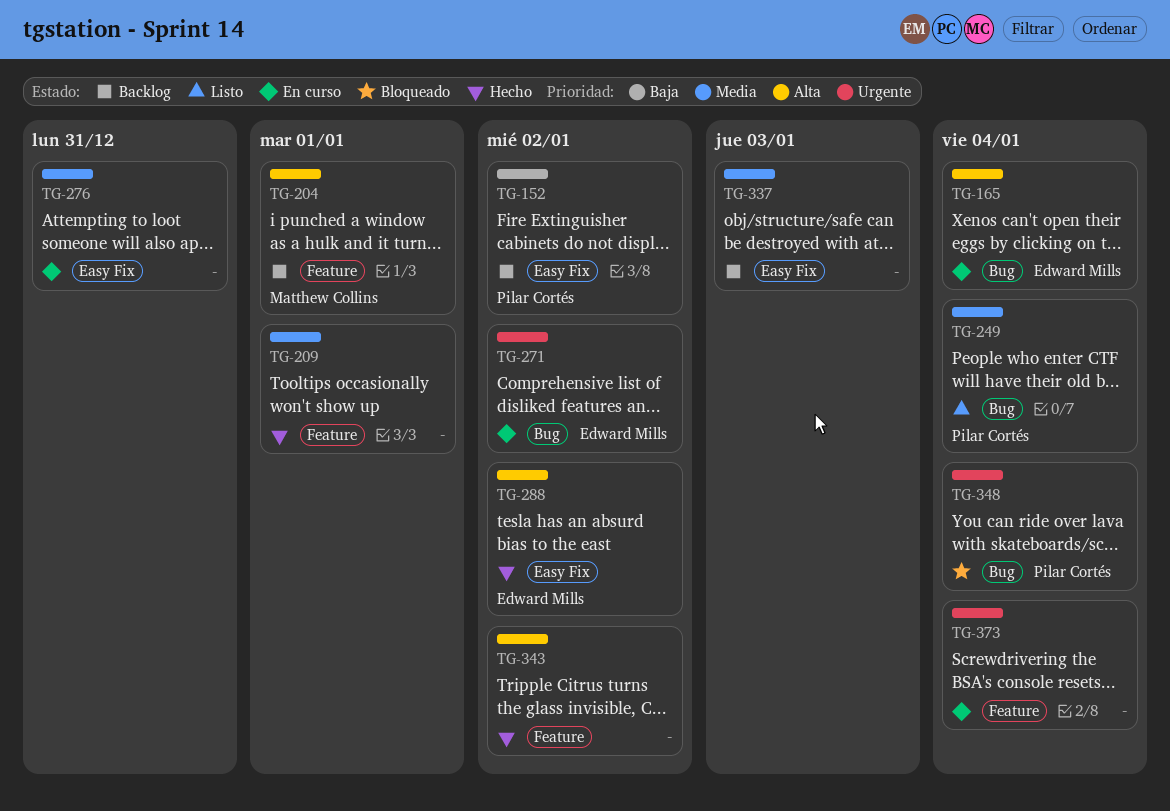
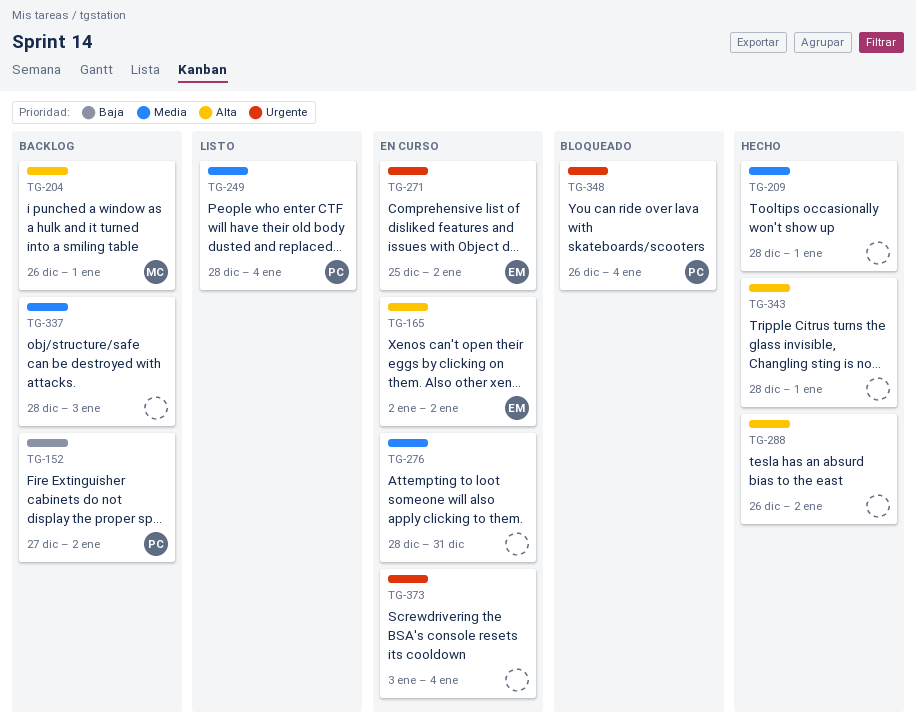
TG-165, due: Jan 4 -> Jan 2
TG-288, owner: Edward Mills -> none
TG-343, due: Jan 2 -> Jan 1

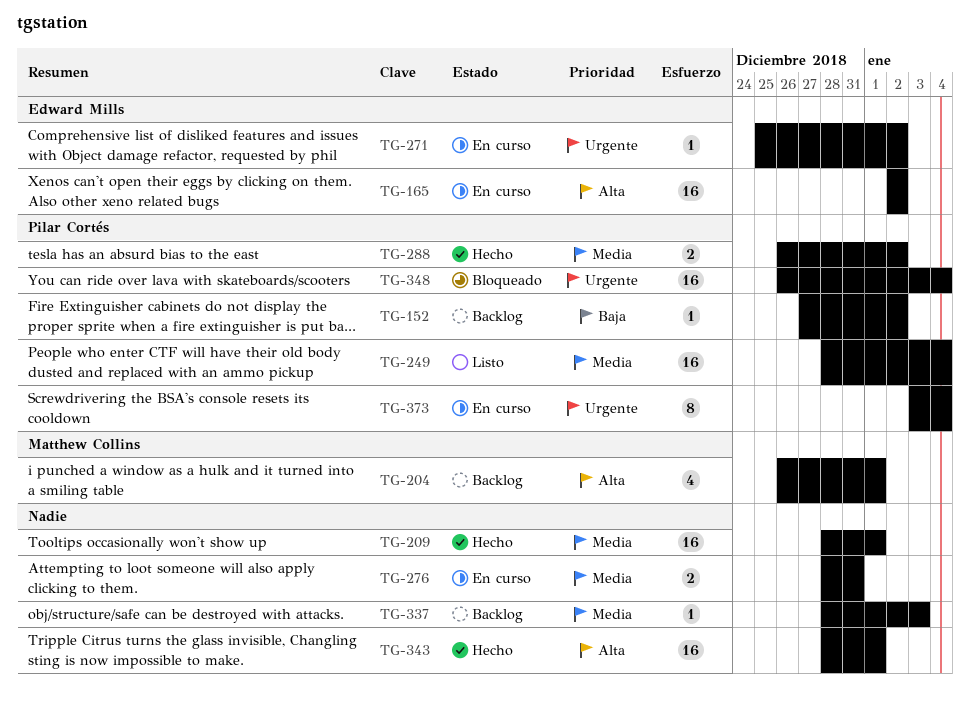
TG-288, owner: none -> Pilar Cortés
TG-288, priority: Alta -> Media
TG-373, owner: none -> Pilar Cortés

